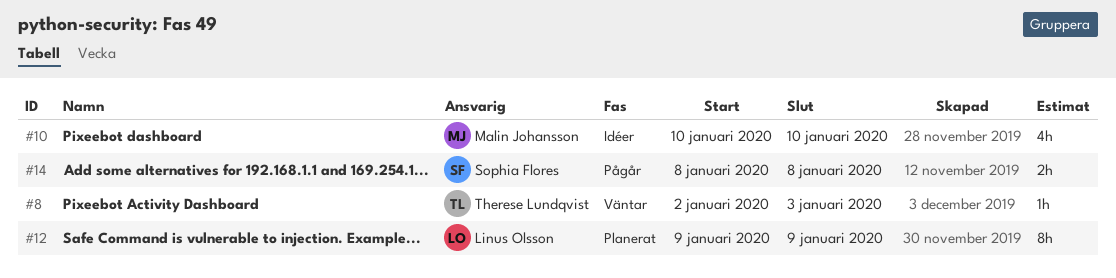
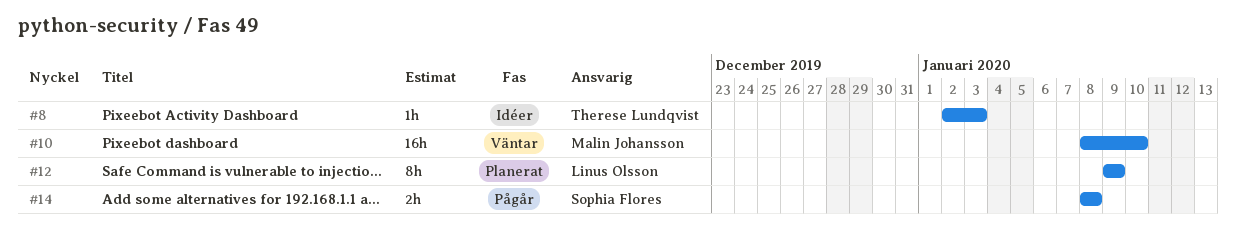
#8, status: Väntar -> Idéer
#10, status: Idéer -> Väntar
#10, estimate: 4h -> 16h
#10, start: Jan 10 -> Jan 8

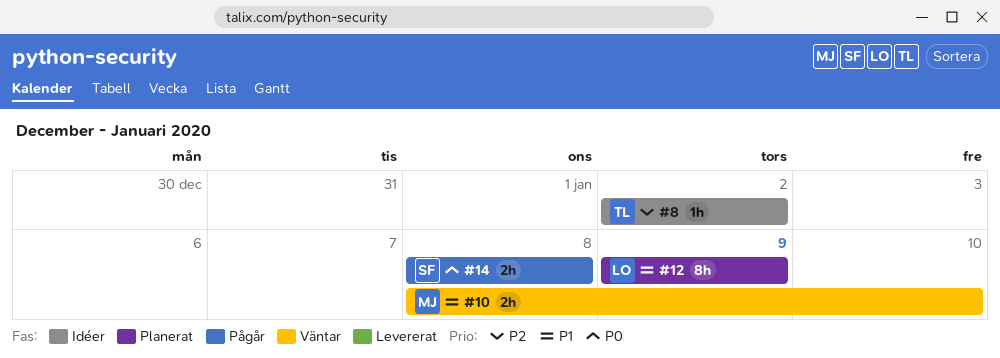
#8, due: Jan 3 -> Jan 2
#10, estimate: 16h -> 2h

